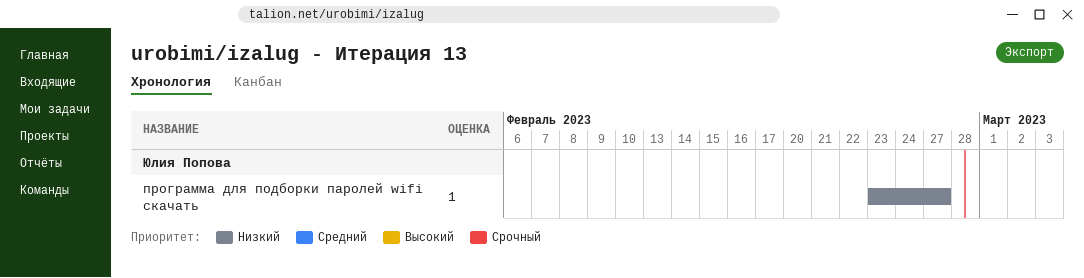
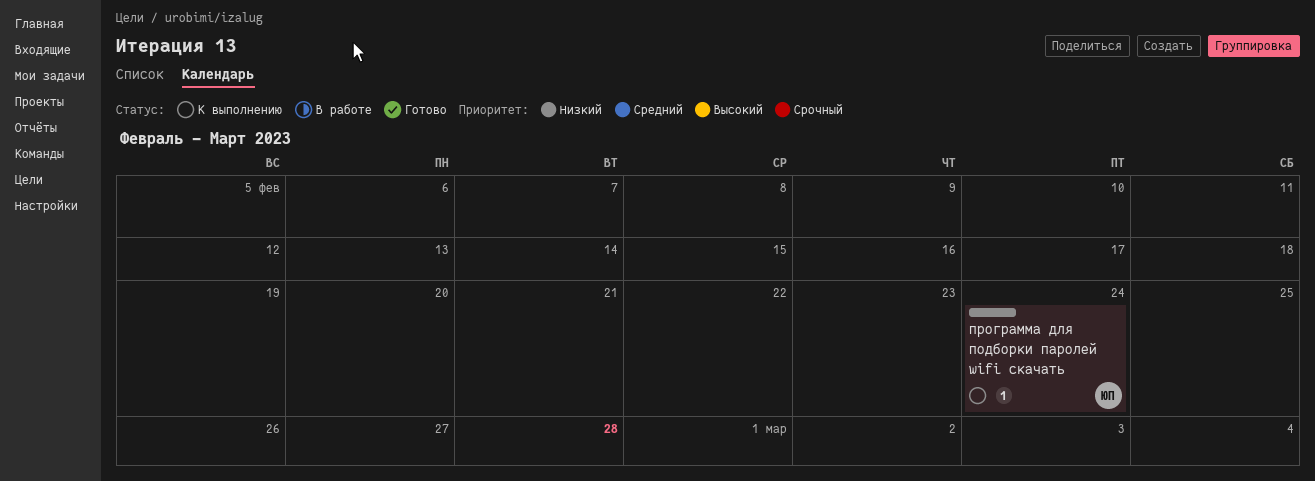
программа для подборки паролей wifi скачать, due: Feb 27 -> Feb 24

